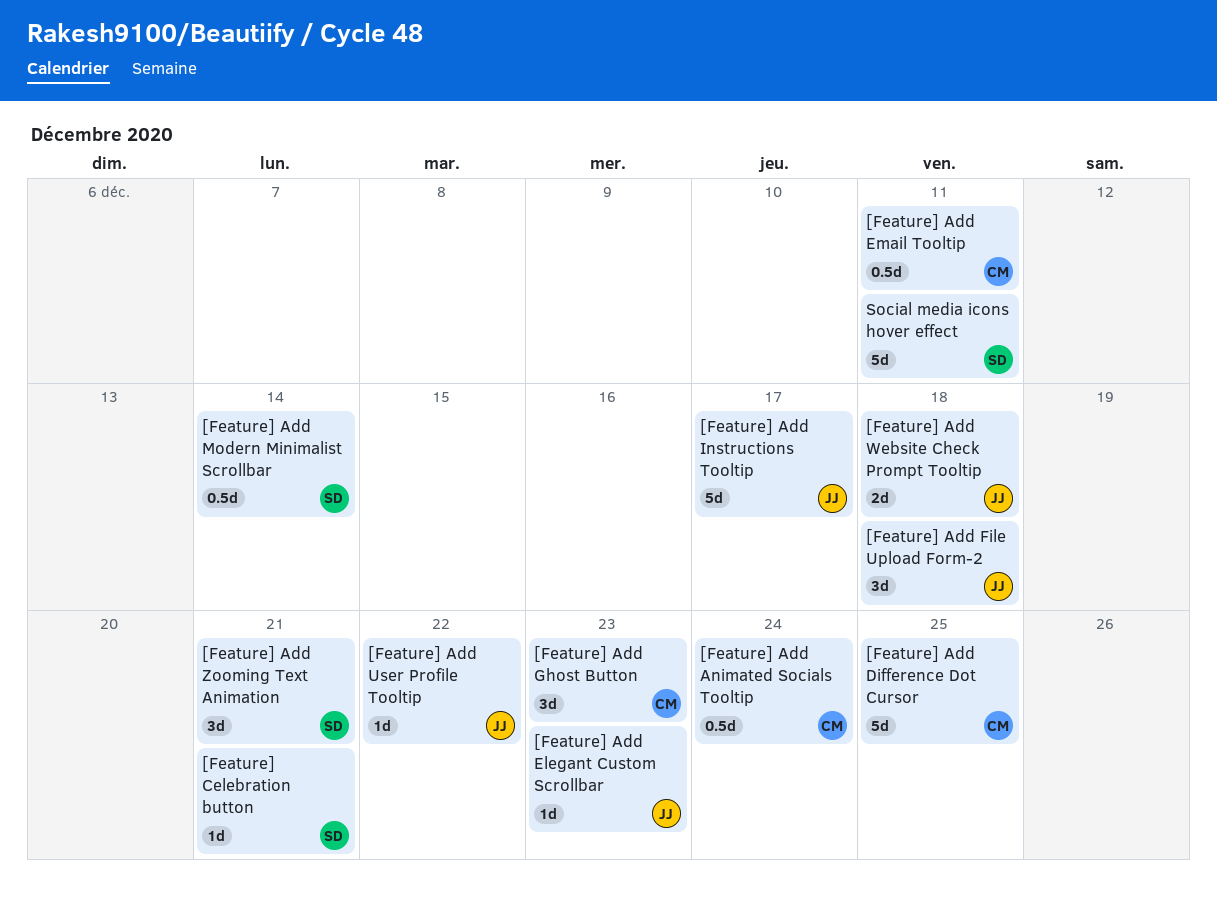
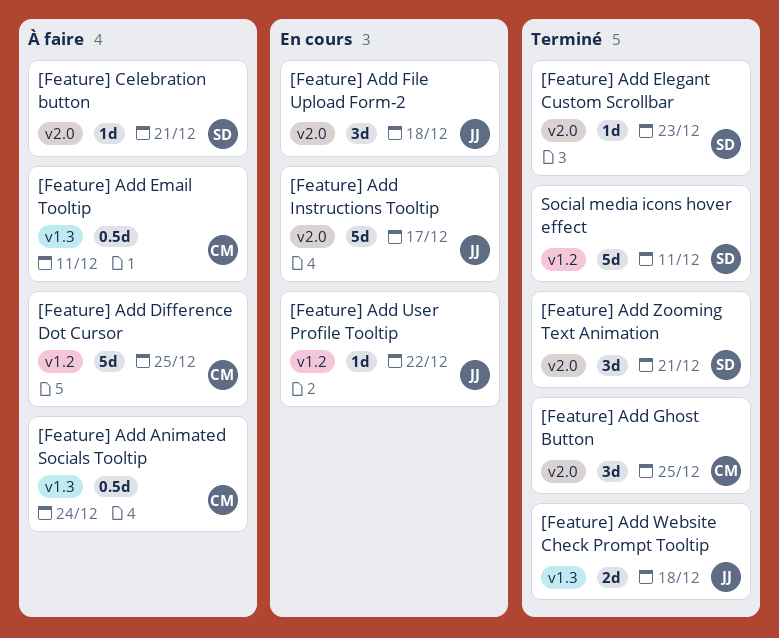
[Feature] Add Elegant Custom Scrollbar, owner: JJ -> SD
[Feature] Add Ghost Button, due: Dec 23 -> Dec 25
[Feature] Add Modern Minimalist Scrollbar: present -> none

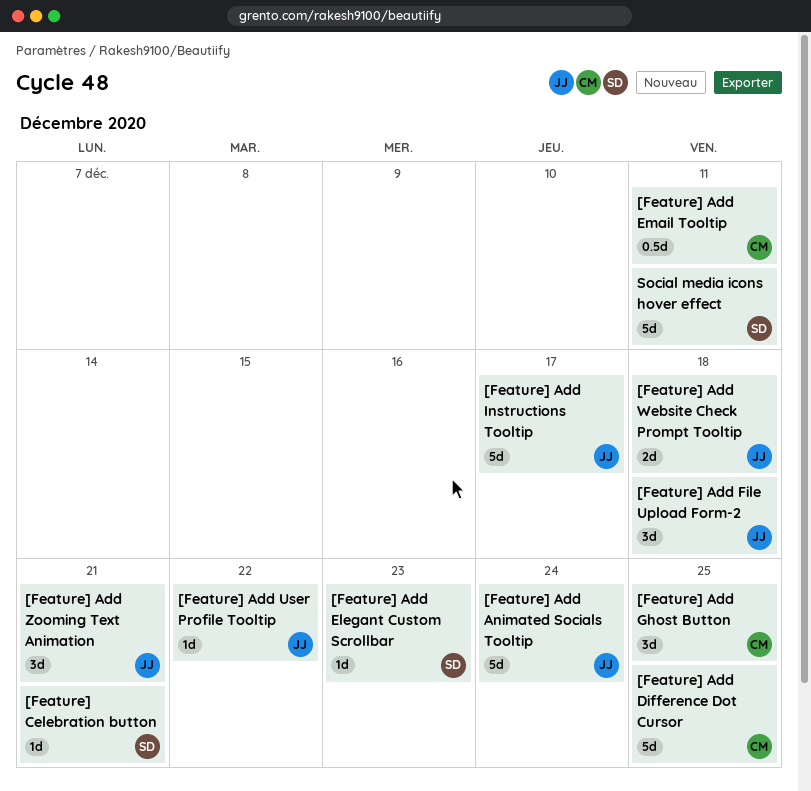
[Feature] Add Animated Socials Tooltip, owner: CM -> JJ
[Feature] Add Animated Socials Tooltip, estimate: 0.5d -> 5d
[Feature] Add Zooming Text Animation, owner: SD -> JJ

